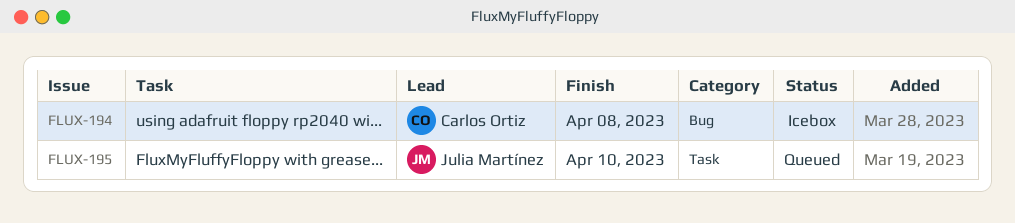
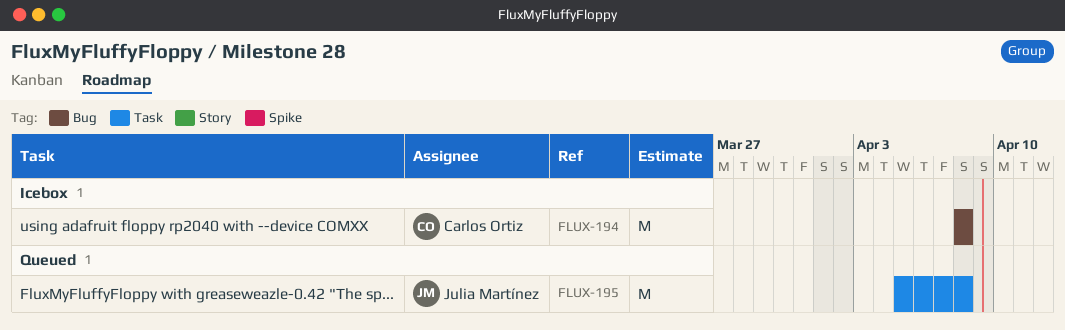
FLUX-195, due: Apr 10 -> Apr 8

